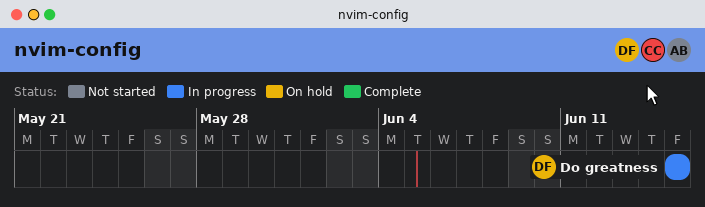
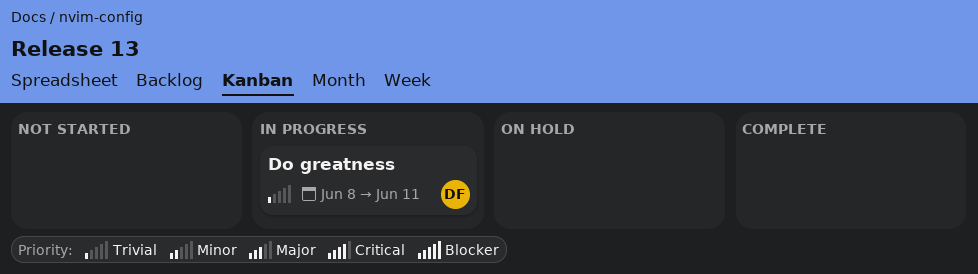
Do greatness, start: Jun 15 -> Jun 8
Do greatness, due: Jun 15 -> Jun 11

